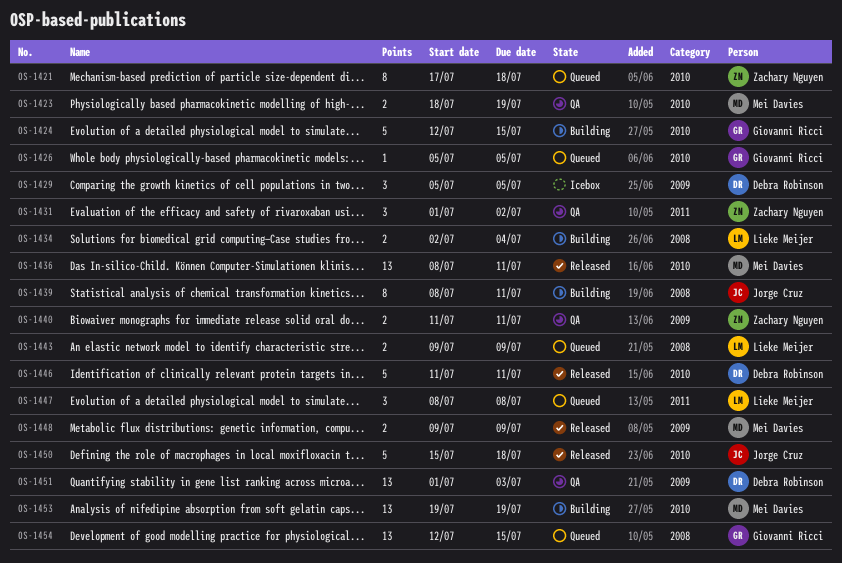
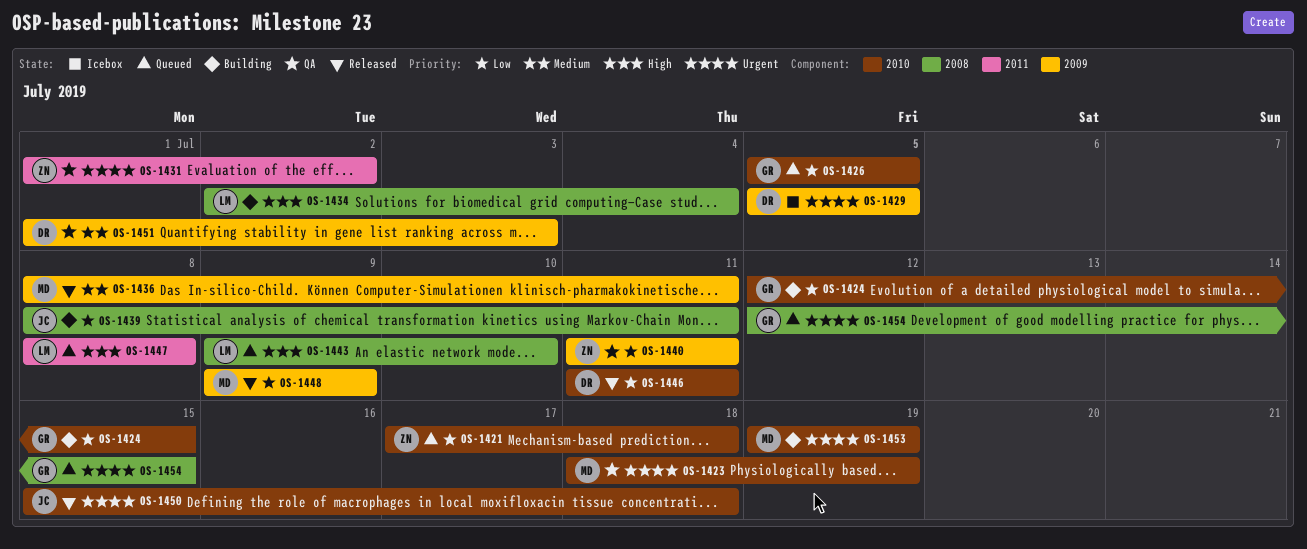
OS-1436, label: 2010 -> 2009
OS-1443, due: Jul 9 -> Jul 10

